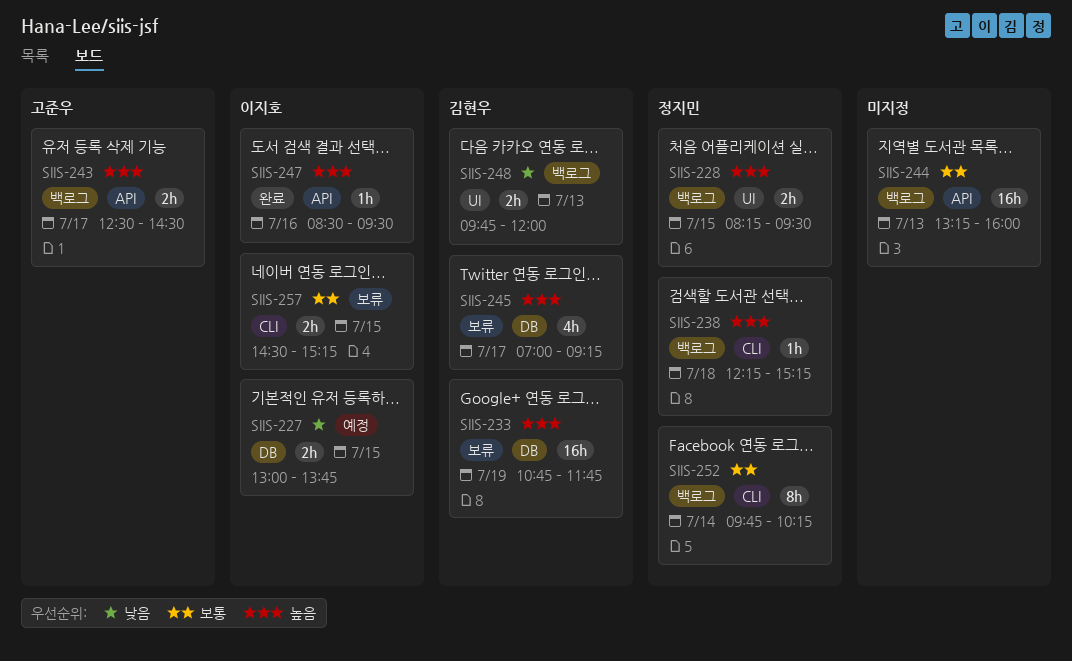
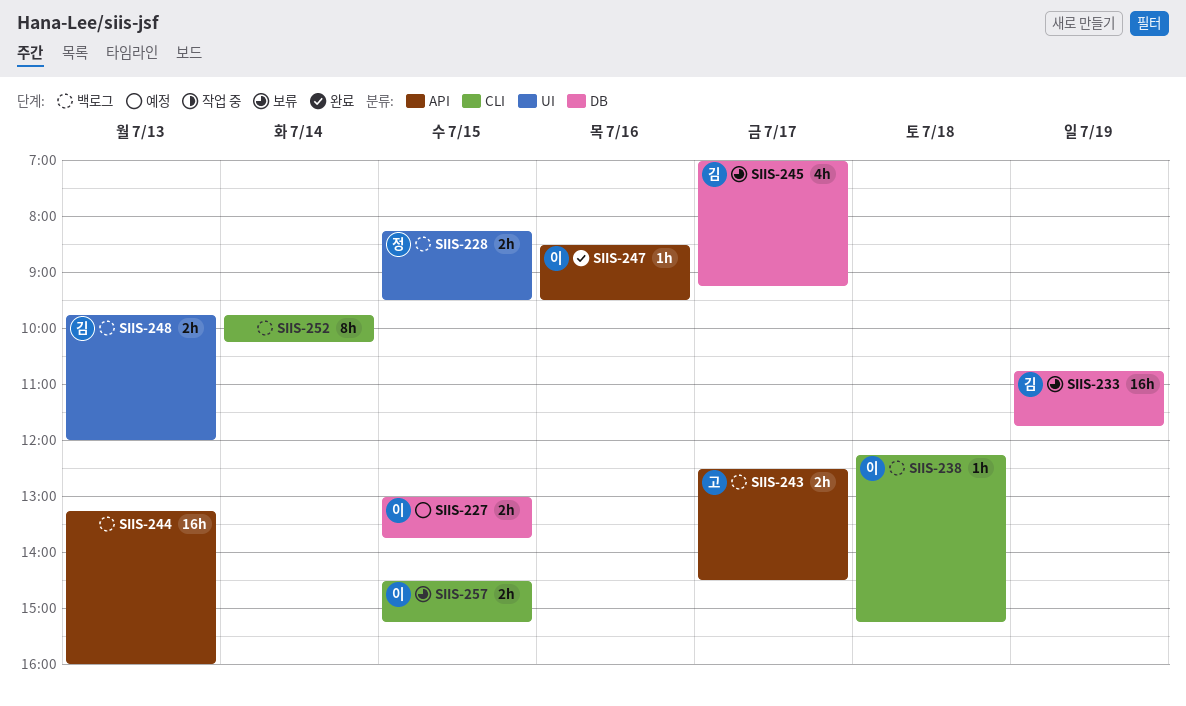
SIIS-238, owner: 정지민 -> 이지호
SIIS-252, owner: 정지민 -> none

